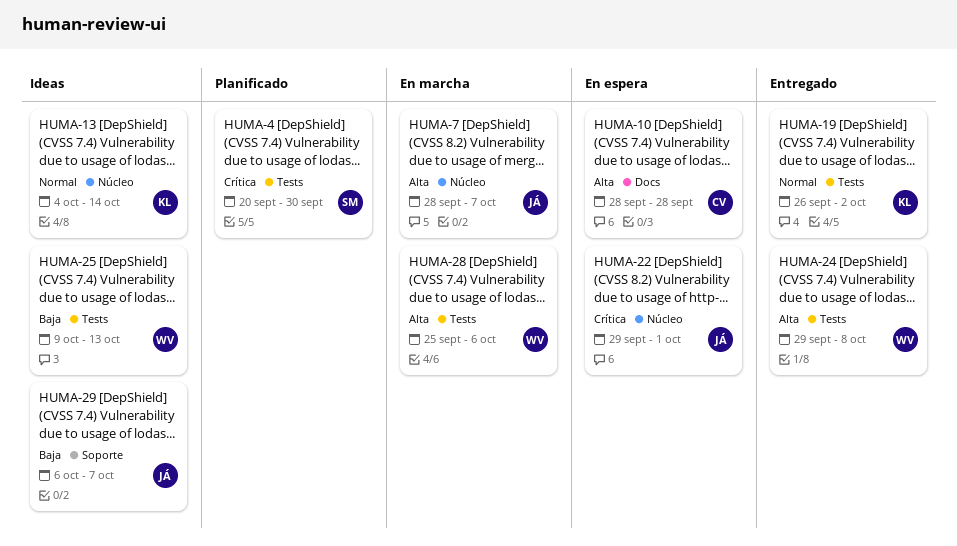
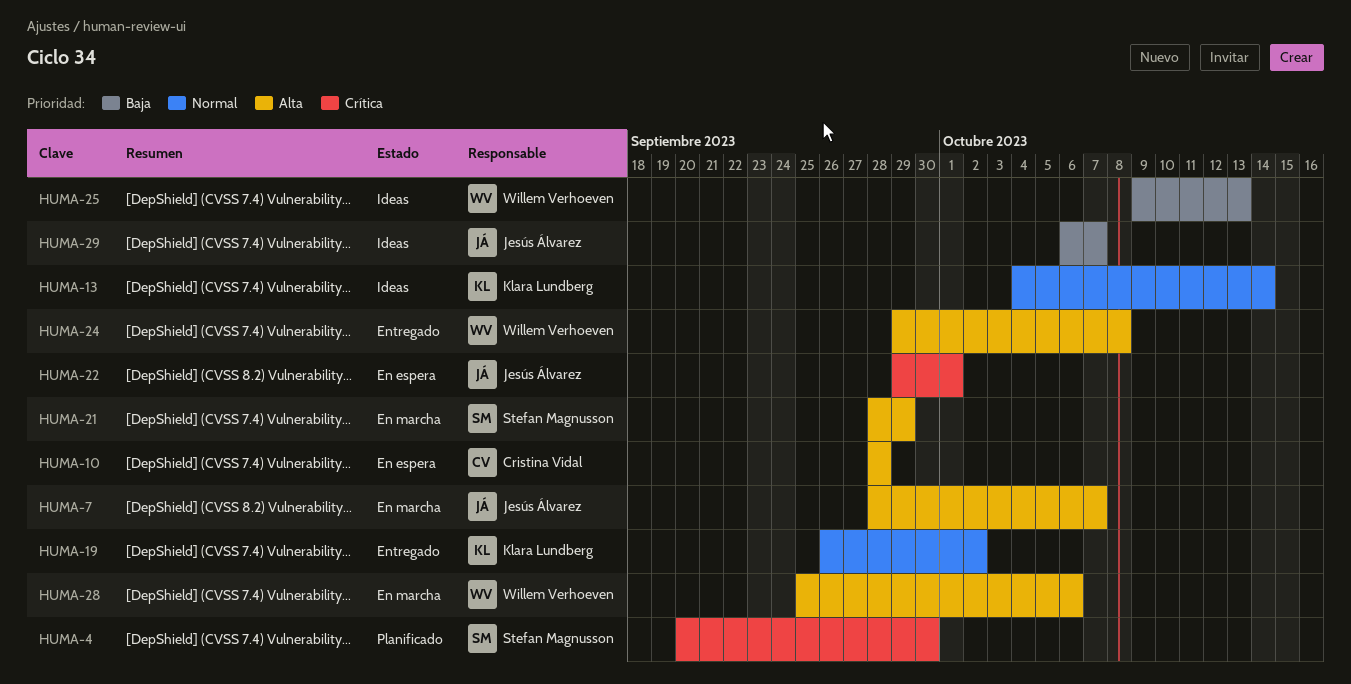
HUMA-21: none -> present

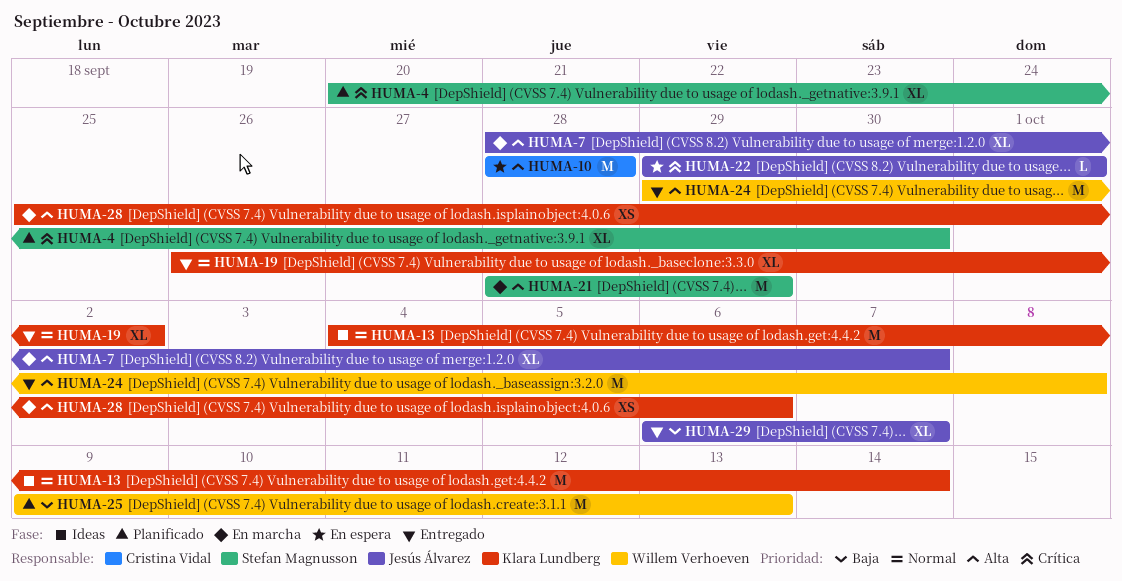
HUMA-25, status: Ideas -> Planificado
HUMA-28, owner: Willem Verhoeven -> Klara Lundberg
HUMA-29, status: Ideas -> Entregado

